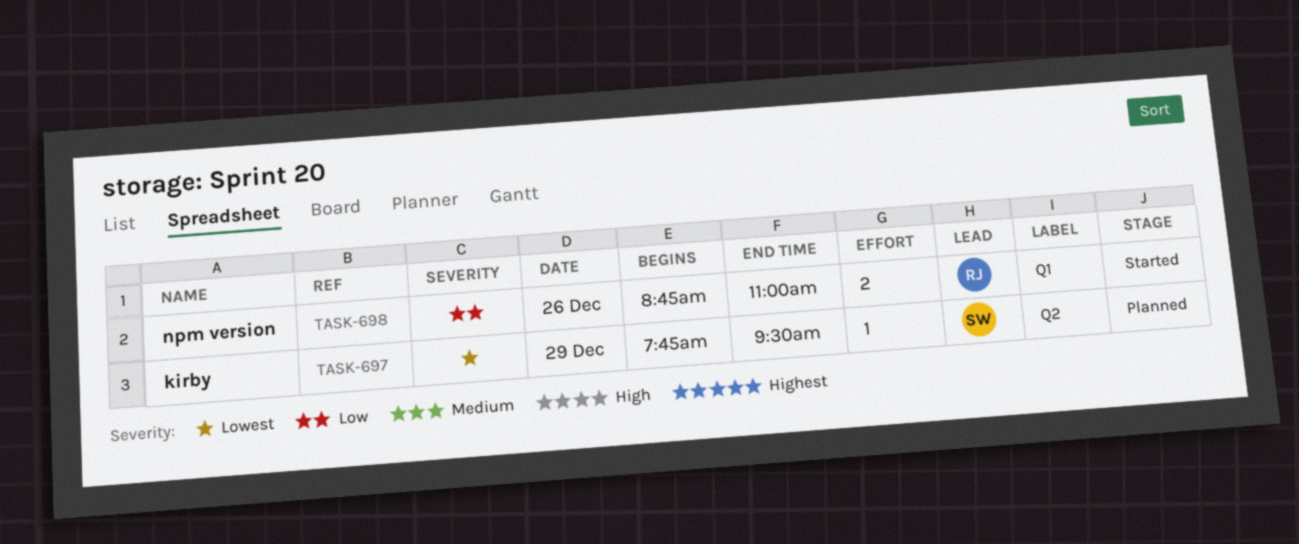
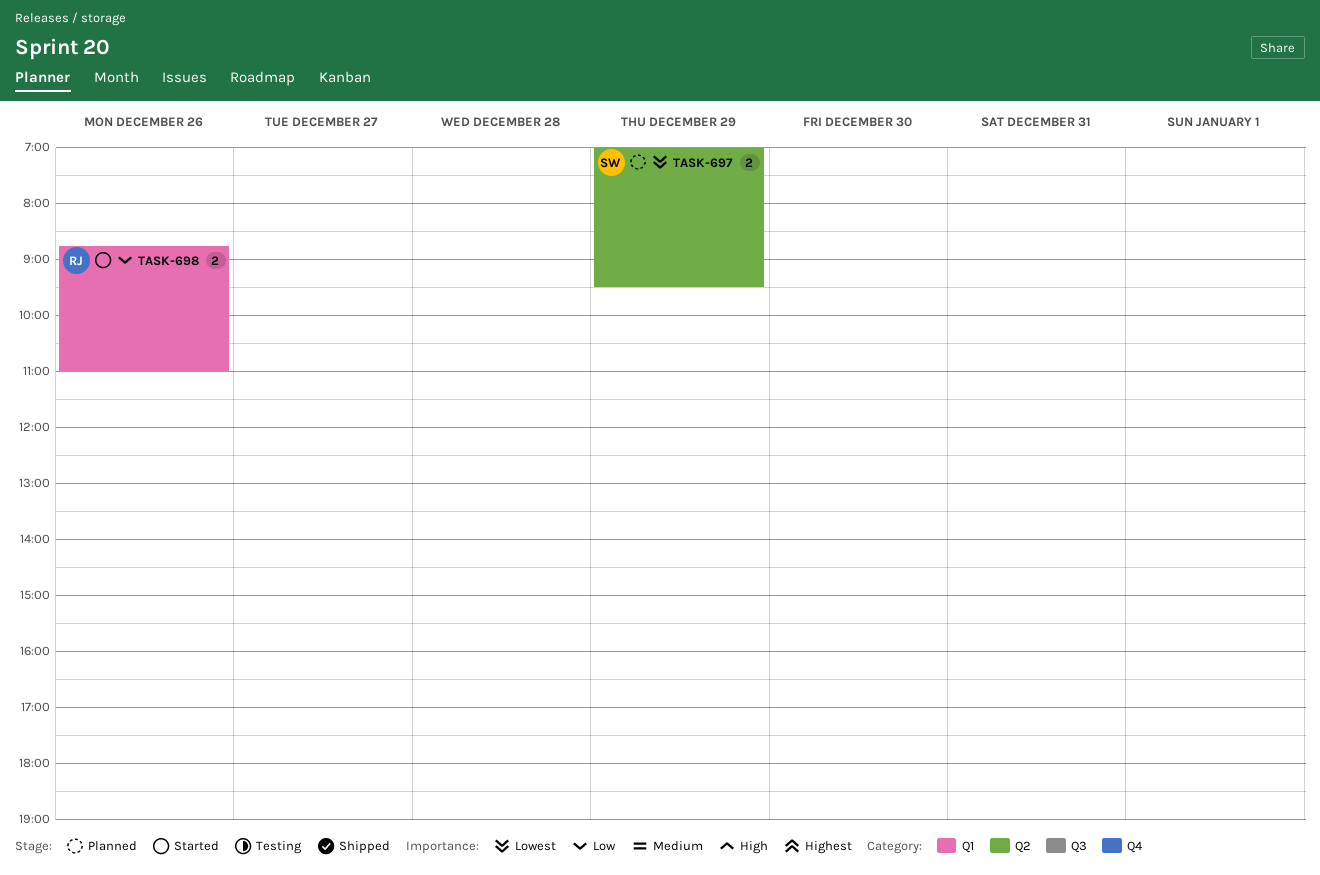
TASK-697, estimate: 1 -> 2
TASK-697, begins: 07:45 -> 07:00

